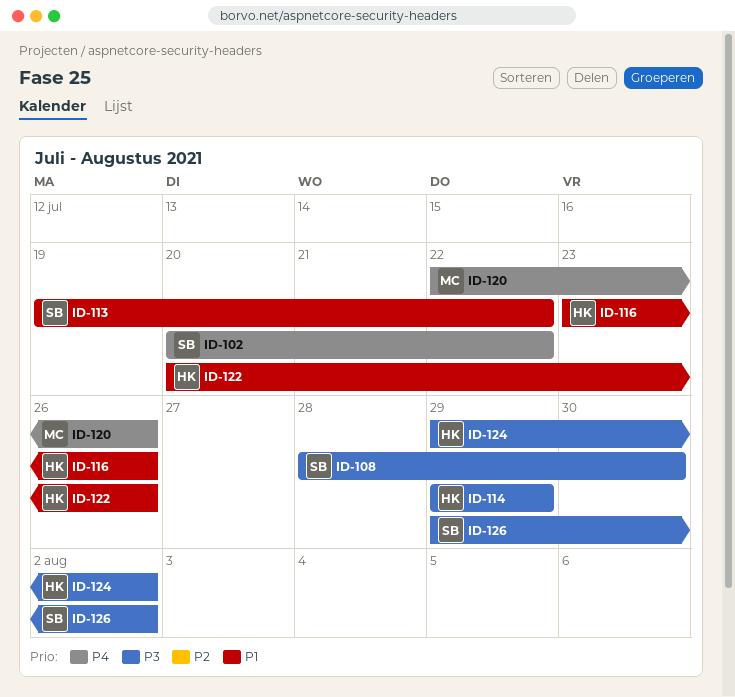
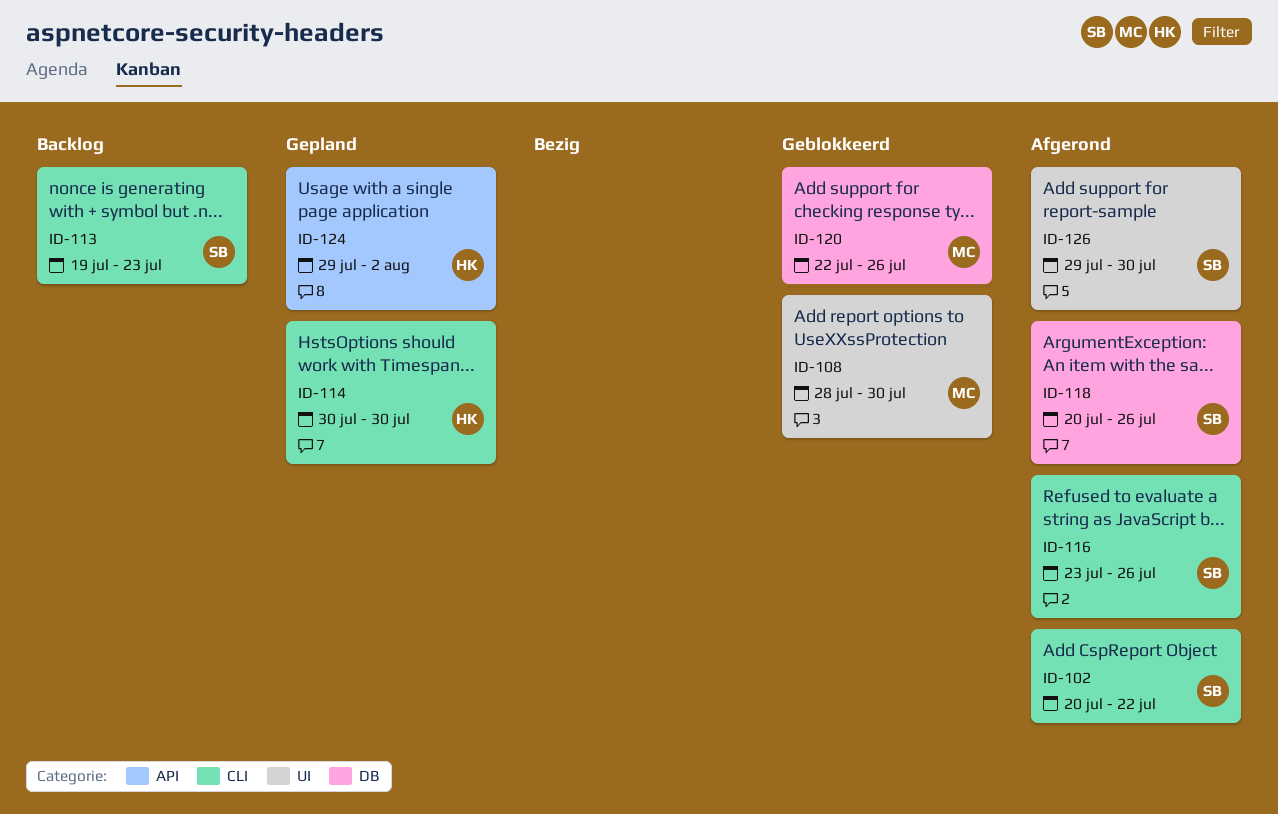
ID-108, owner: SB -> MC
ID-113, due: Jul 22 -> Jul 23
ID-114, start: Jul 29 -> Jul 30
ID-114, due: Jul 29 -> Jul 30
ID-116, owner: HK -> SB
ID-118: none -> present
ID-122: present -> none
ID-126, due: Aug 2 -> Jul 30

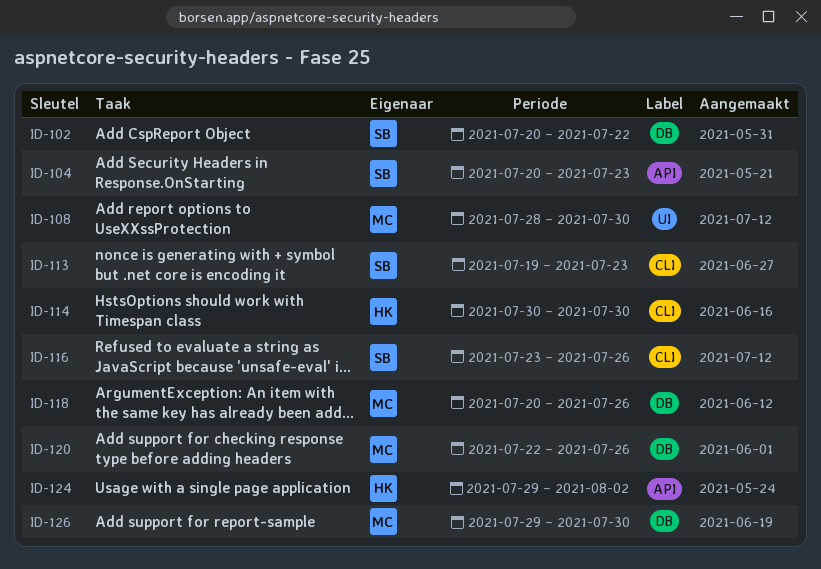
ID-102, label: CLI -> DB
ID-104: none -> present
ID-118, owner: SB -> MC
ID-126, owner: SB -> MC
ID-126, label: UI -> DB

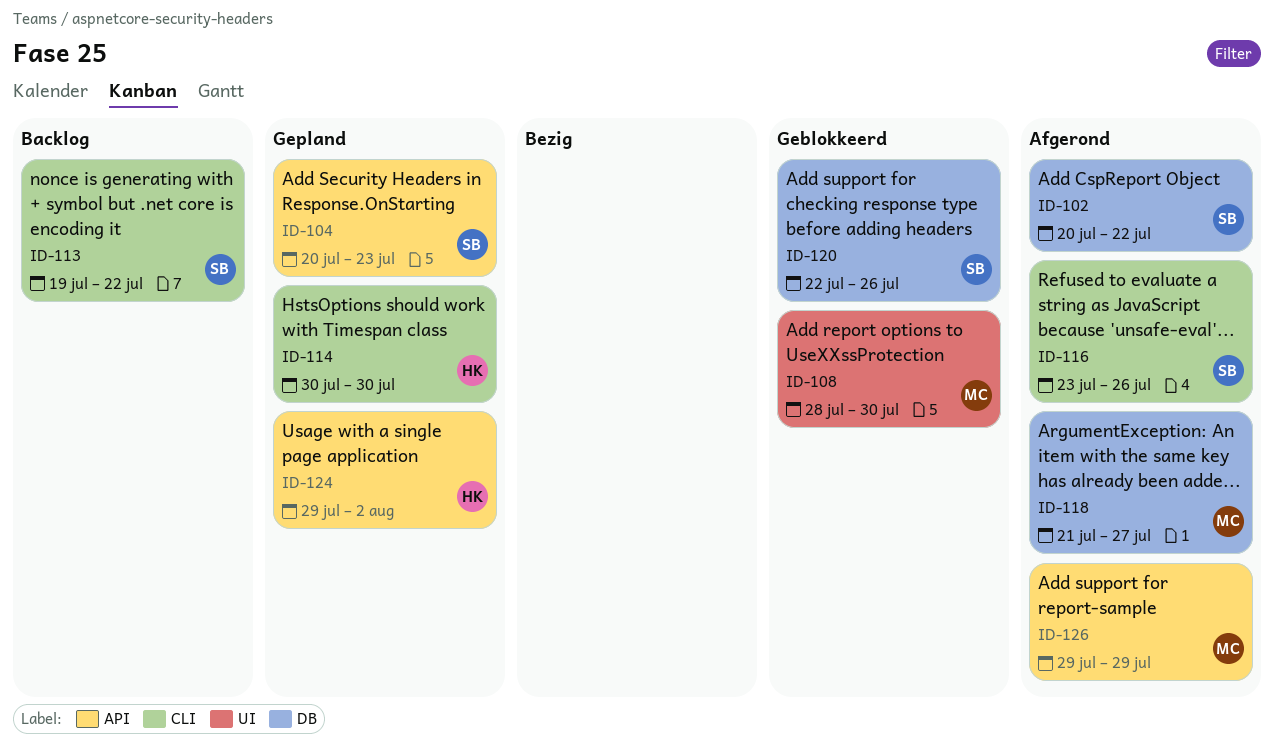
ID-113, due: Jul 23 -> Jul 22
ID-118, start: Jul 20 -> Jul 21
ID-118, due: Jul 26 -> Jul 27
ID-120, owner: MC -> SB
ID-126, label: DB -> API
ID-126, due: Jul 30 -> Jul 29

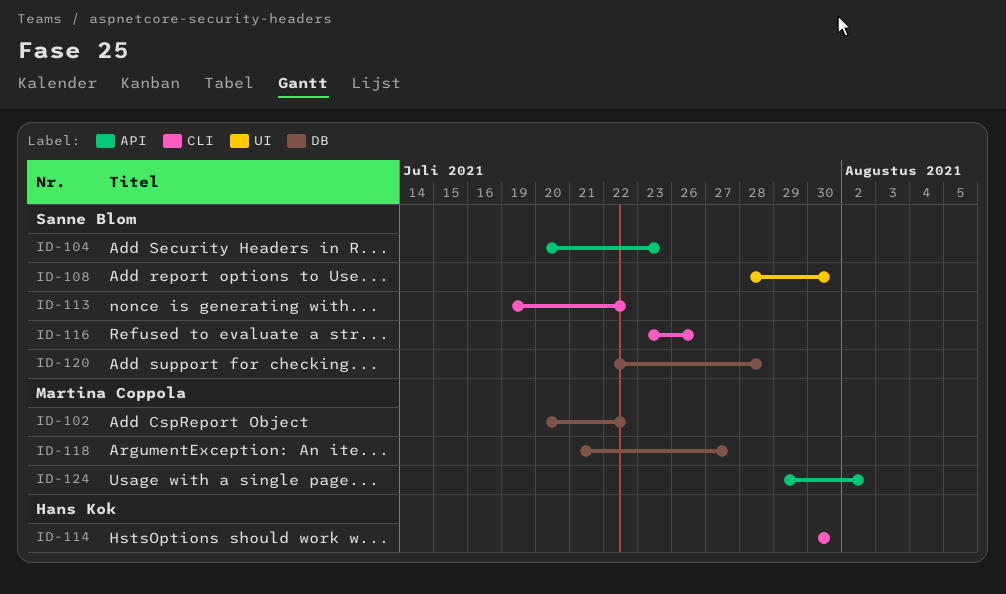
ID-102, owner: Sanne Blom -> Martina Coppola
ID-108, owner: Martina Coppola -> Sanne Blom
ID-120, due: Jul 26 -> Jul 28
ID-124, owner: Hans Kok -> Martina Coppola
ID-126: present -> none

